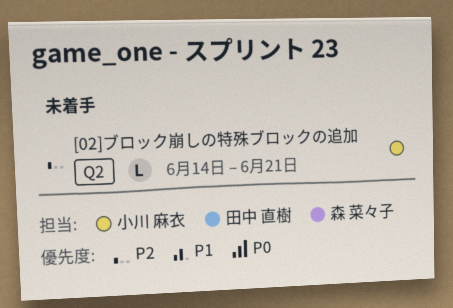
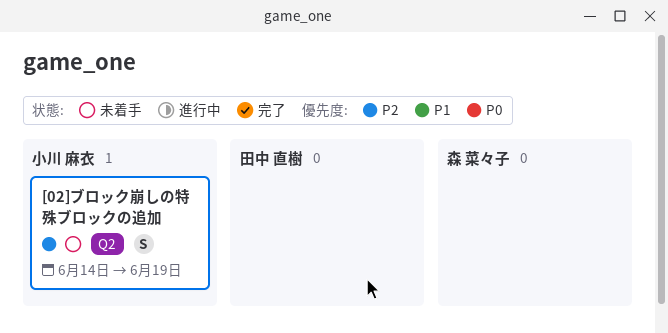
[02]ブロック崩しの特殊ブロックの追加, estimate: L -> S
[02]ブロック崩しの特殊ブロックの追加, due: Jun 21 -> Jun 19

